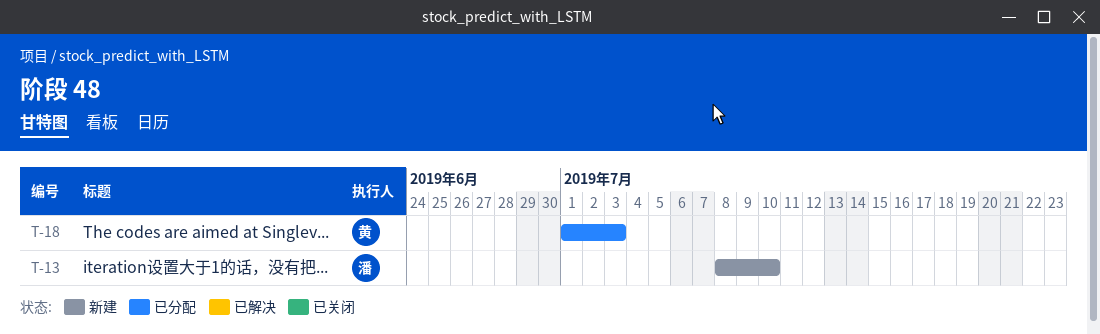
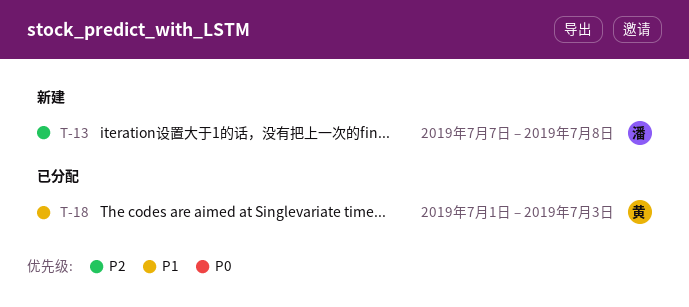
T-13, start: Jul 8 -> Jul 7
T-13, due: Jul 10 -> Jul 8

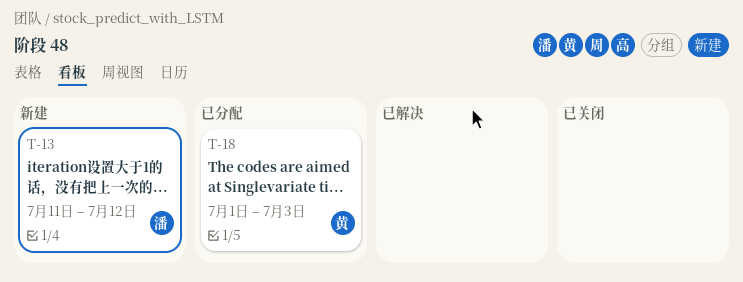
T-13, start: Jul 7 -> Jul 11
T-13, due: Jul 8 -> Jul 12

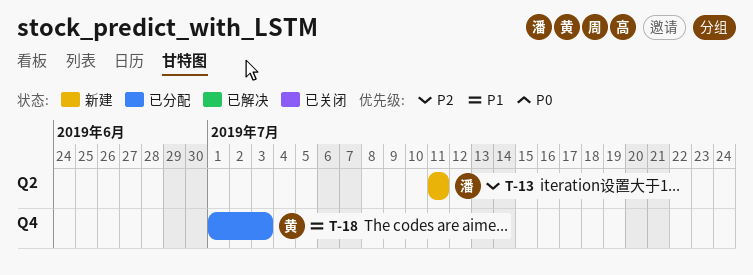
T-13, due: Jul 12 -> Jul 11

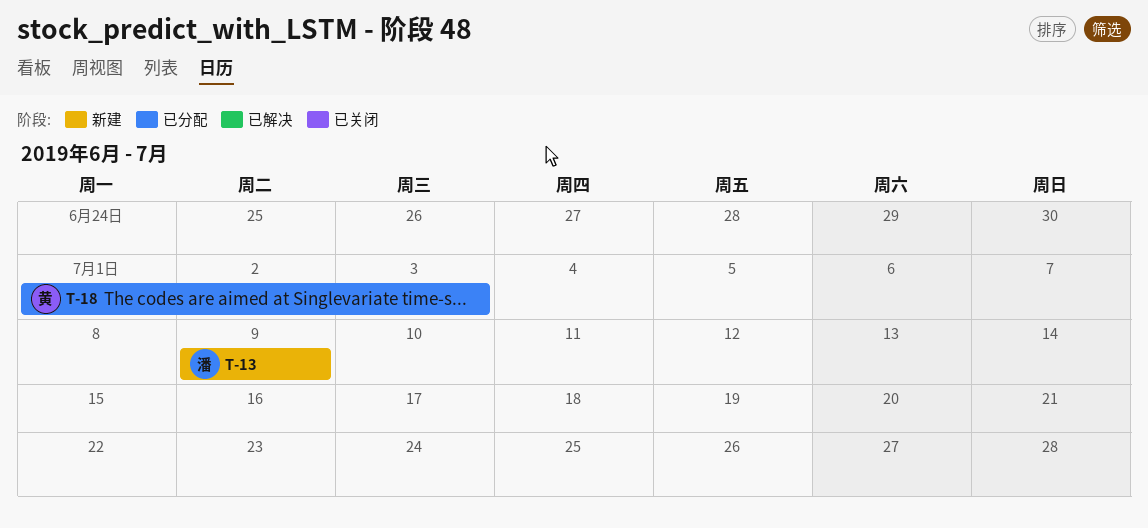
T-13, start: Jul 11 -> Jul 9
T-13, due: Jul 11 -> Jul 9

